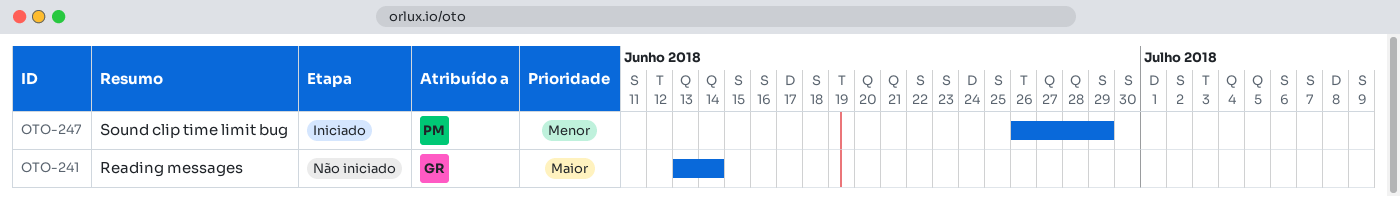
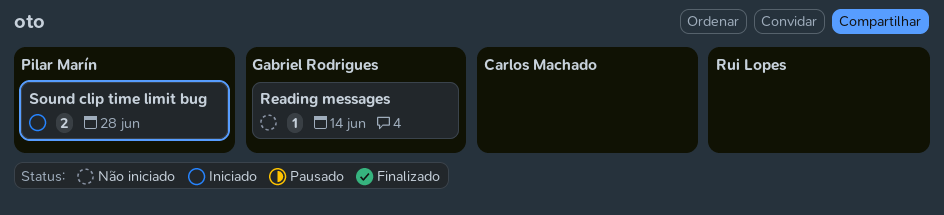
Sound clip time limit bug, due: Jun 29 -> Jun 28

